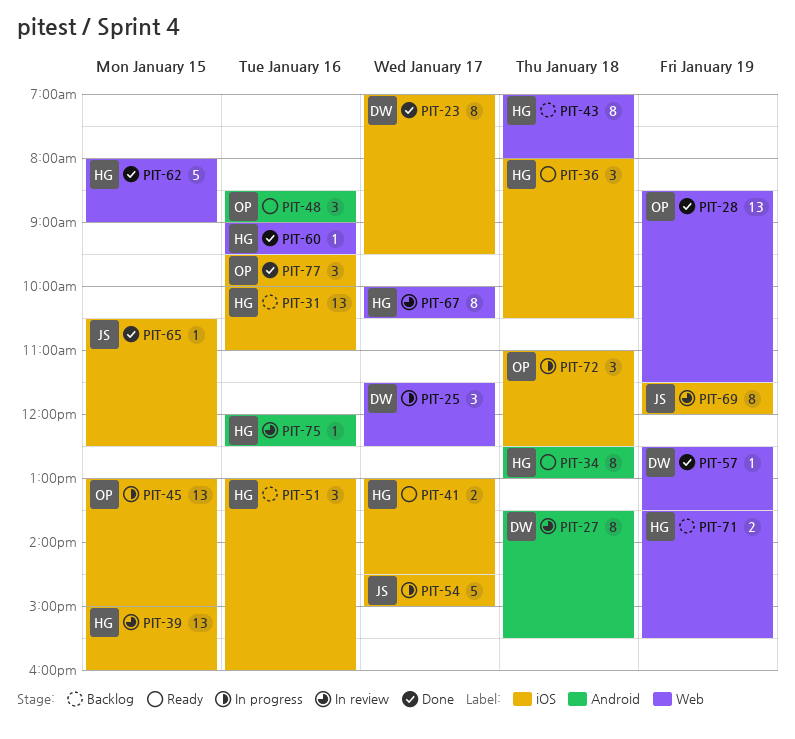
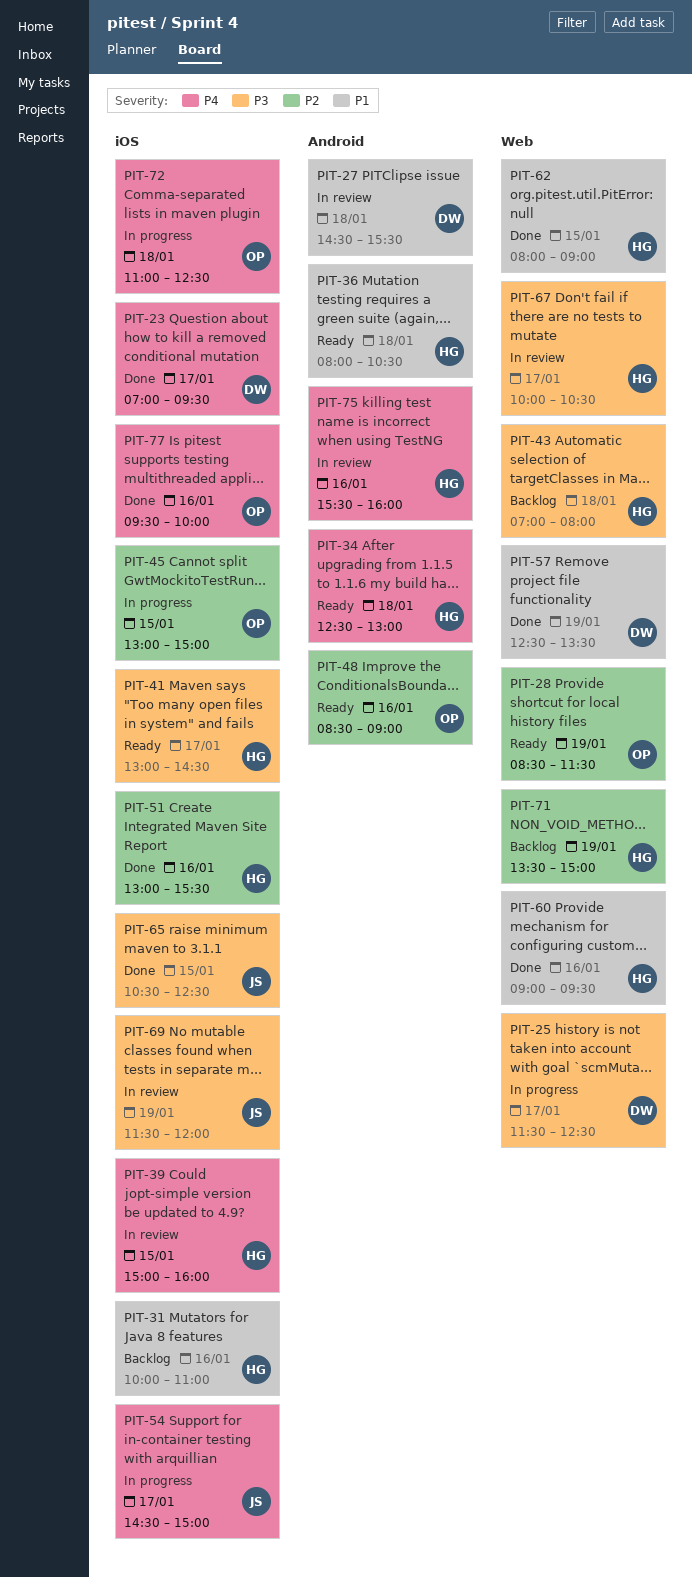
PIT-27, begins: 13:30 -> 14:30
PIT-28, status: Done -> Ready
PIT-36, label: iOS -> Android
PIT-51, status: Backlog -> Done
PIT-51, ends: 16:00 -> 15:30
PIT-71, ends: 15:30 -> 15:00
PIT-75, begins: 12:00 -> 15:30
PIT-75, ends: 12:30 -> 16:00

